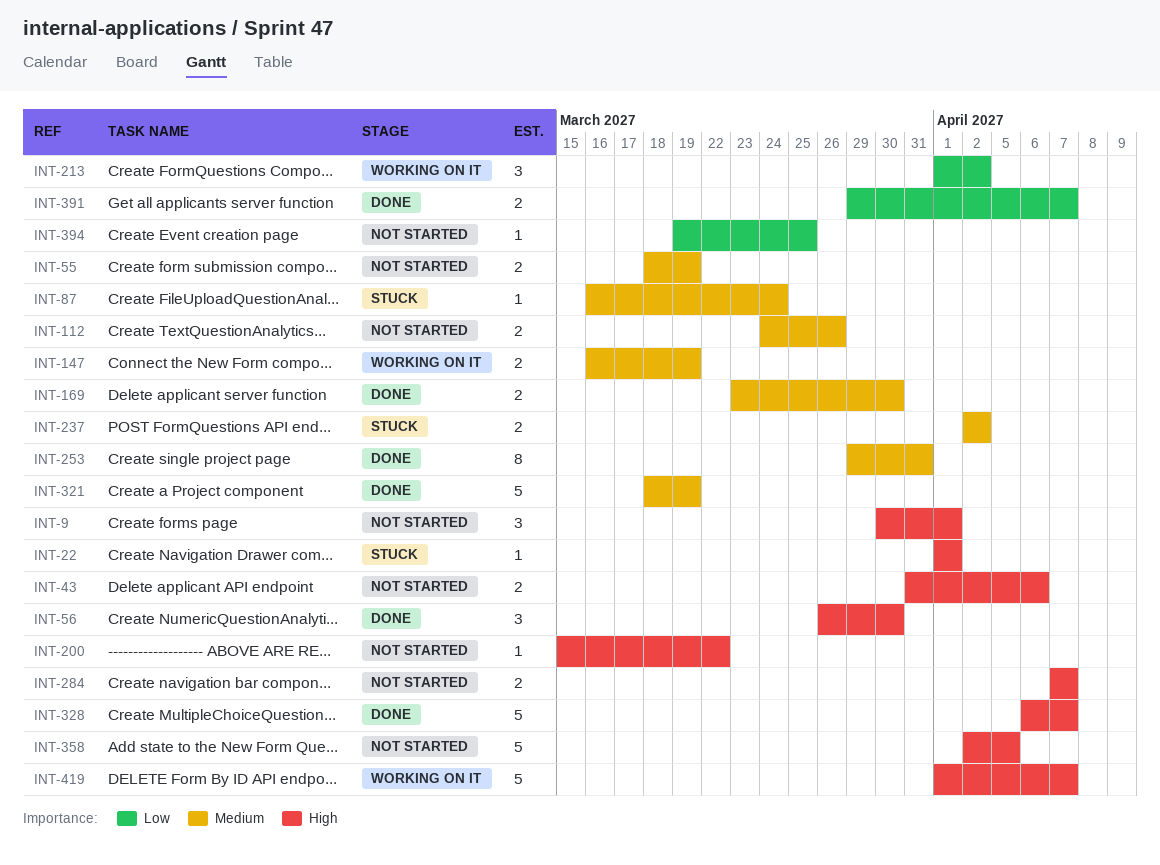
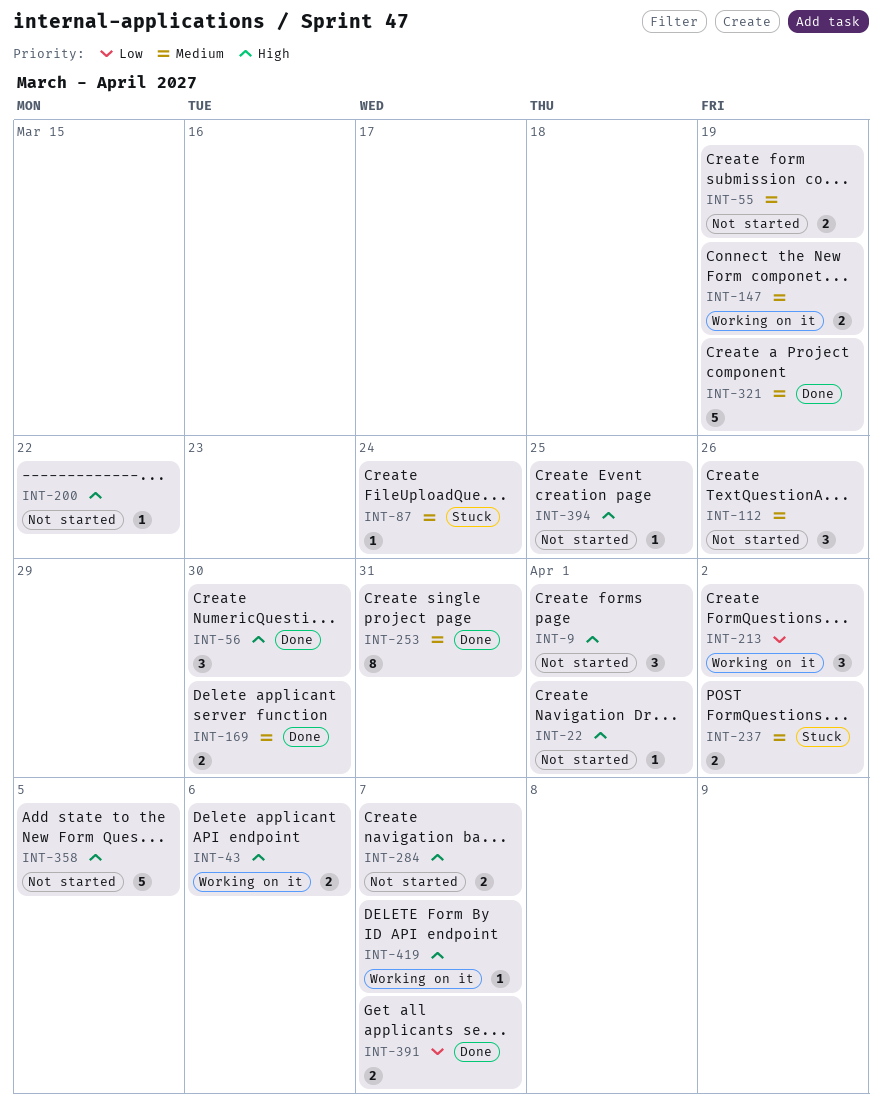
INT-22, status: Stuck -> Not started
INT-43, status: Not started -> Working on it
INT-112, estimate: 2 -> 3
INT-328: present -> none
INT-394, priority: Low -> High
INT-419, estimate: 5 -> 1

